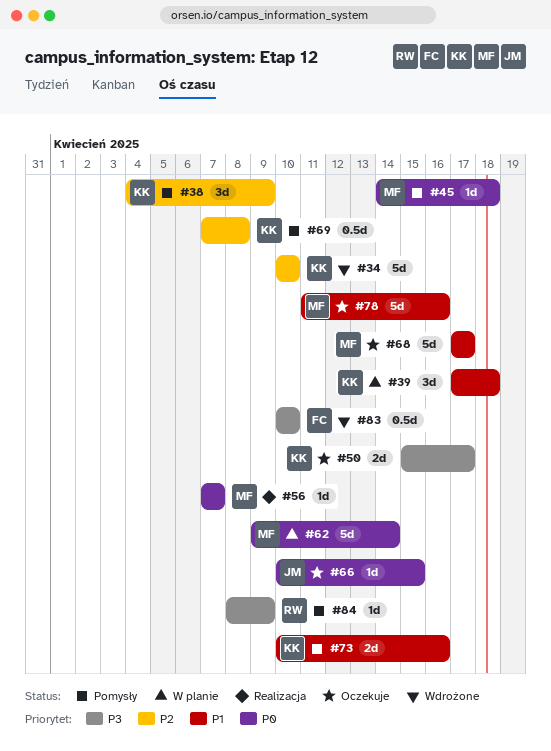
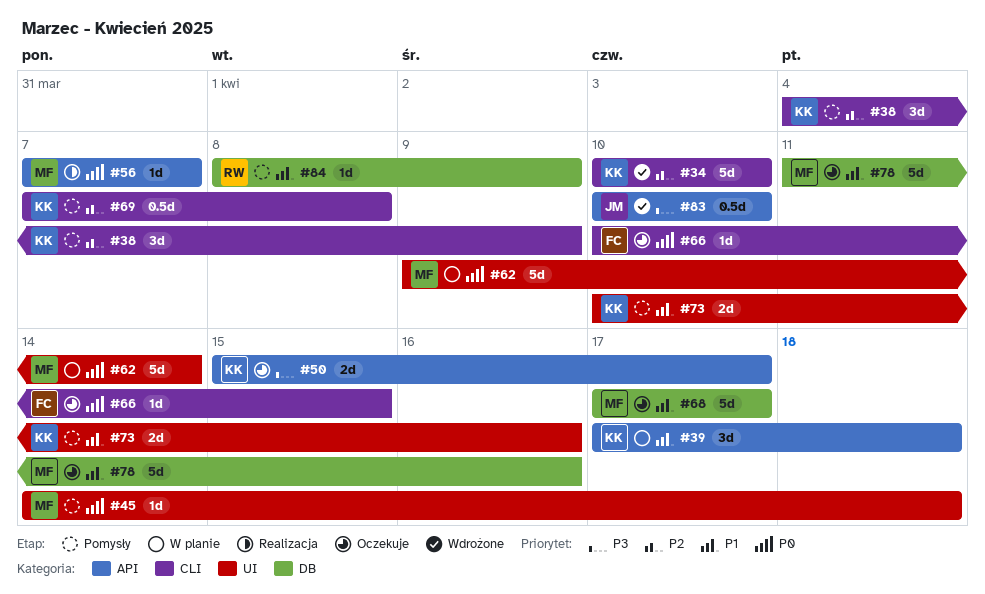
#66, owner: JM -> FC
#83, owner: FC -> JM
#84, priority: P3 -> P1

